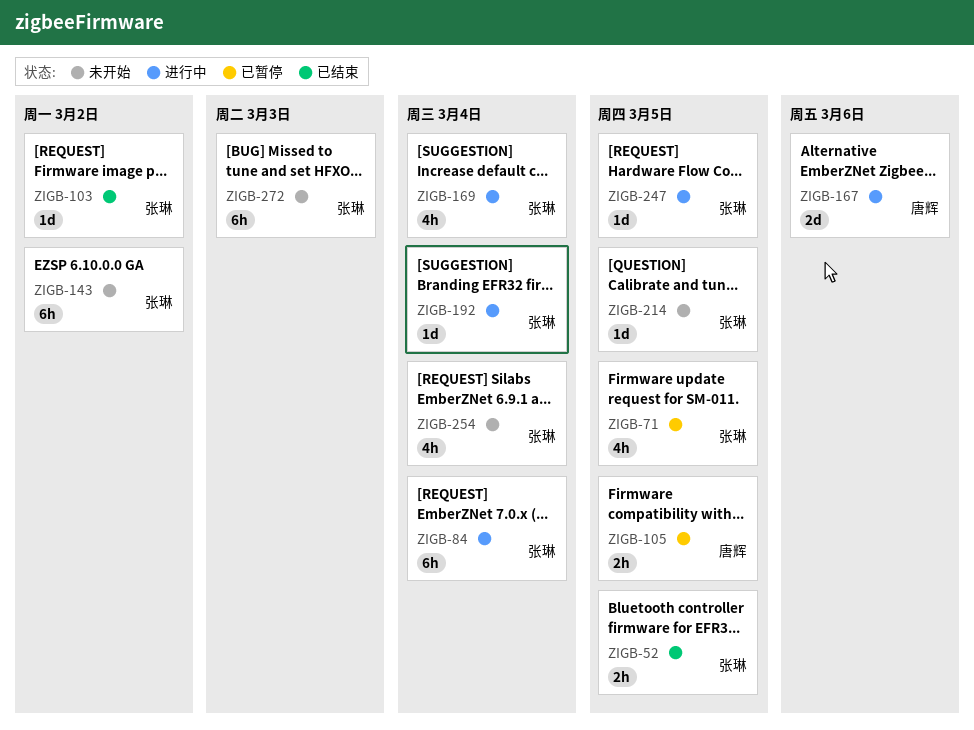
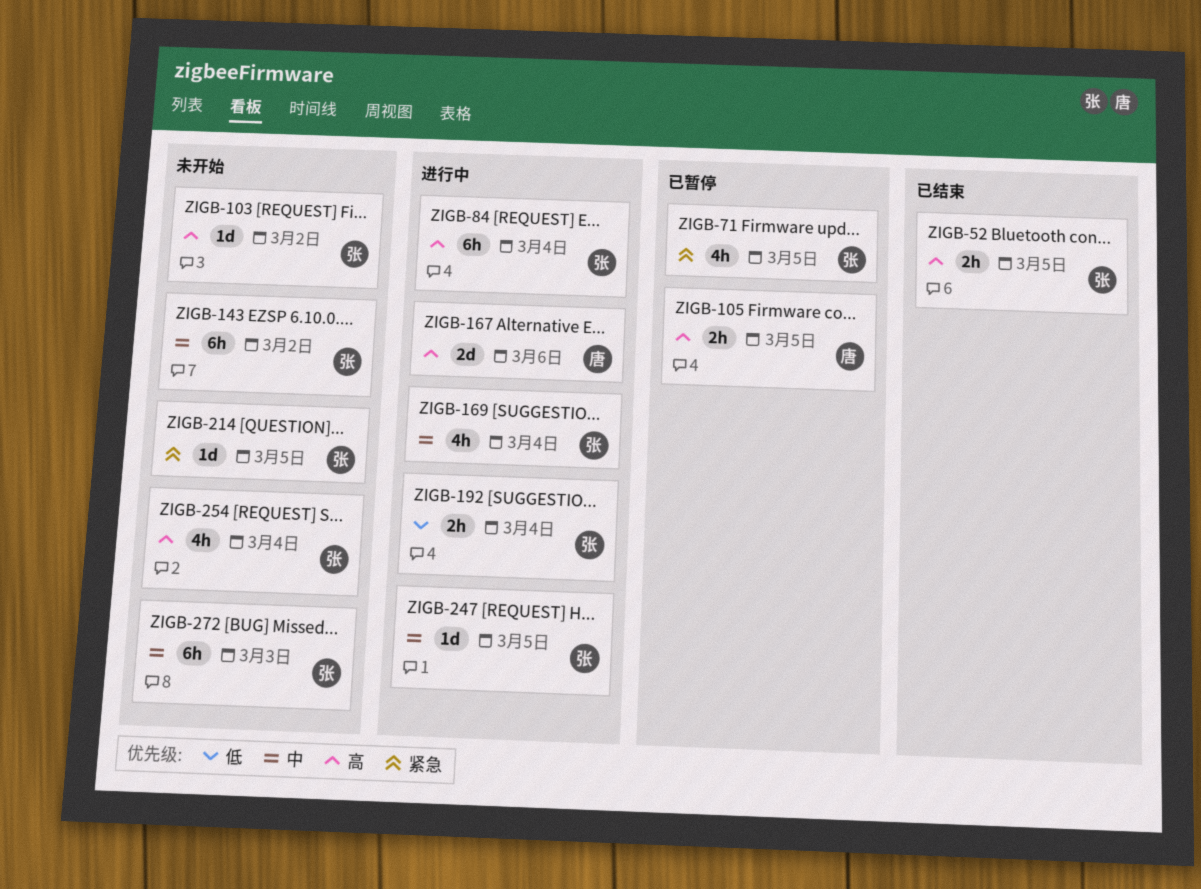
ZIGB-103, status: 已结束 -> 未开始
ZIGB-192, estimate: 1d -> 2h

